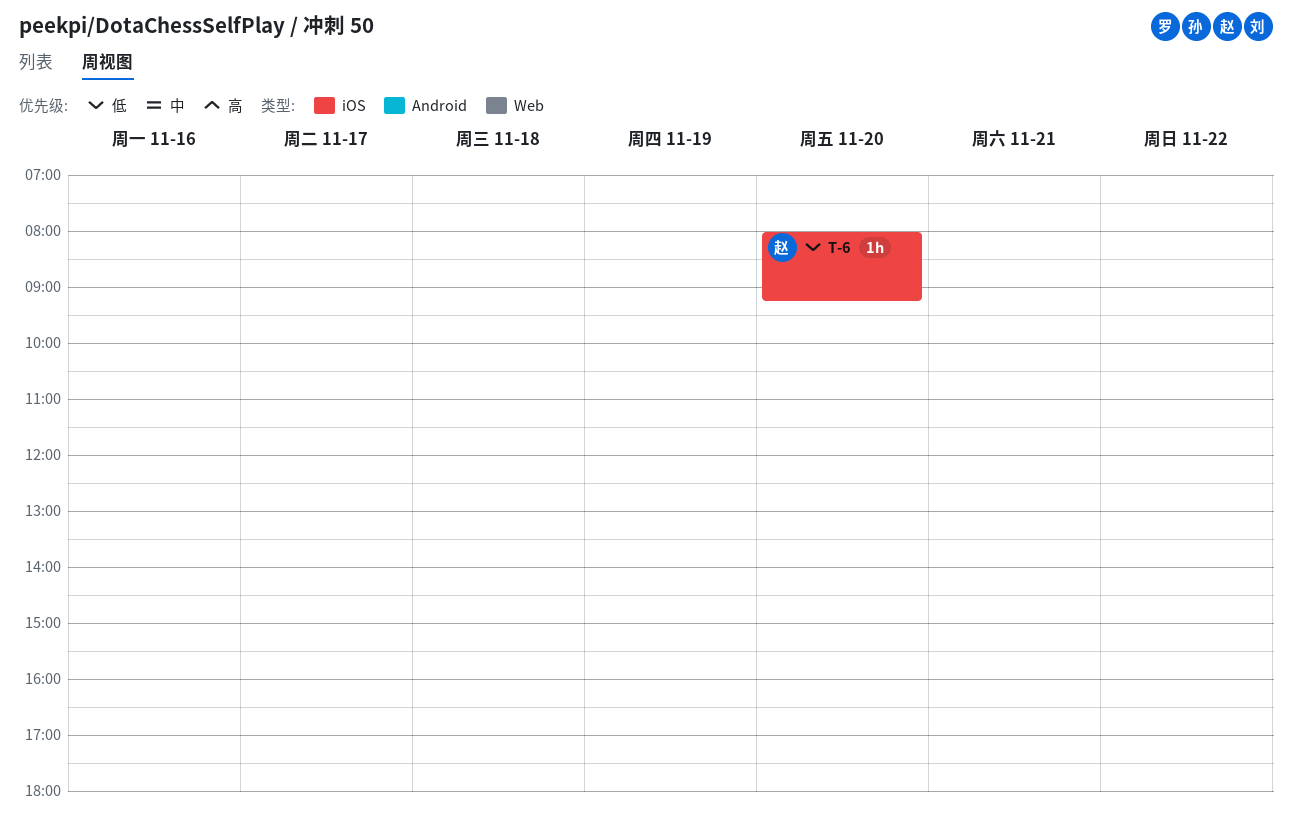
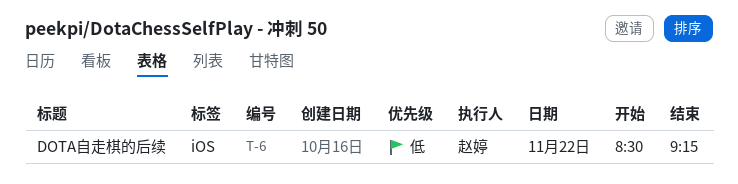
T-6, day: Nov 20 -> Nov 22
T-6, begins: 08:00 -> 08:30

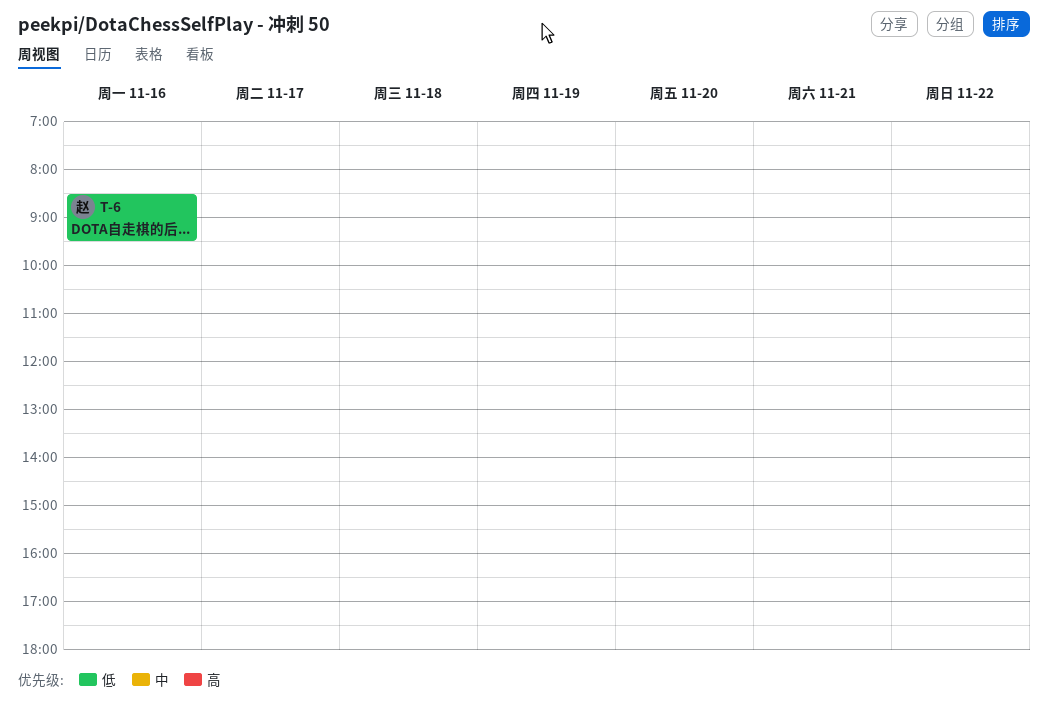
T-6, day: Nov 22 -> Nov 16
T-6, ends: 09:15 -> 09:30

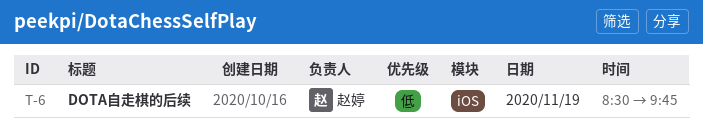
T-6, day: Nov 16 -> Nov 19
T-6, ends: 09:30 -> 09:45

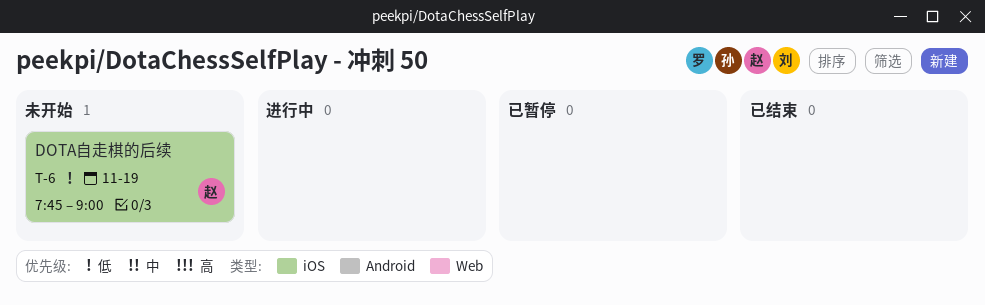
T-6, begins: 08:30 -> 07:45
T-6, ends: 09:45 -> 09:00

